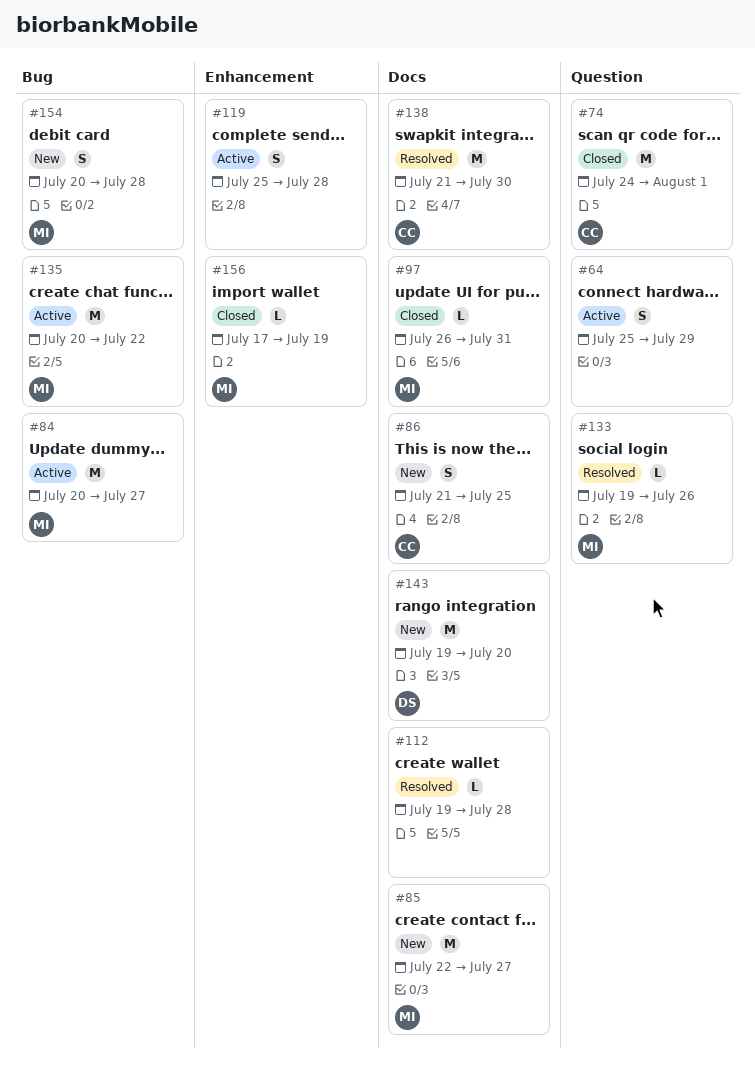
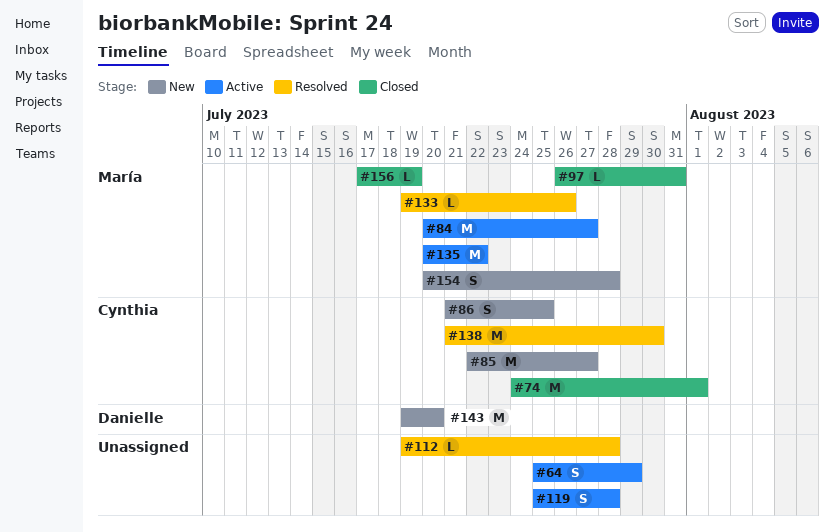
#85, owner: María -> Cynthia

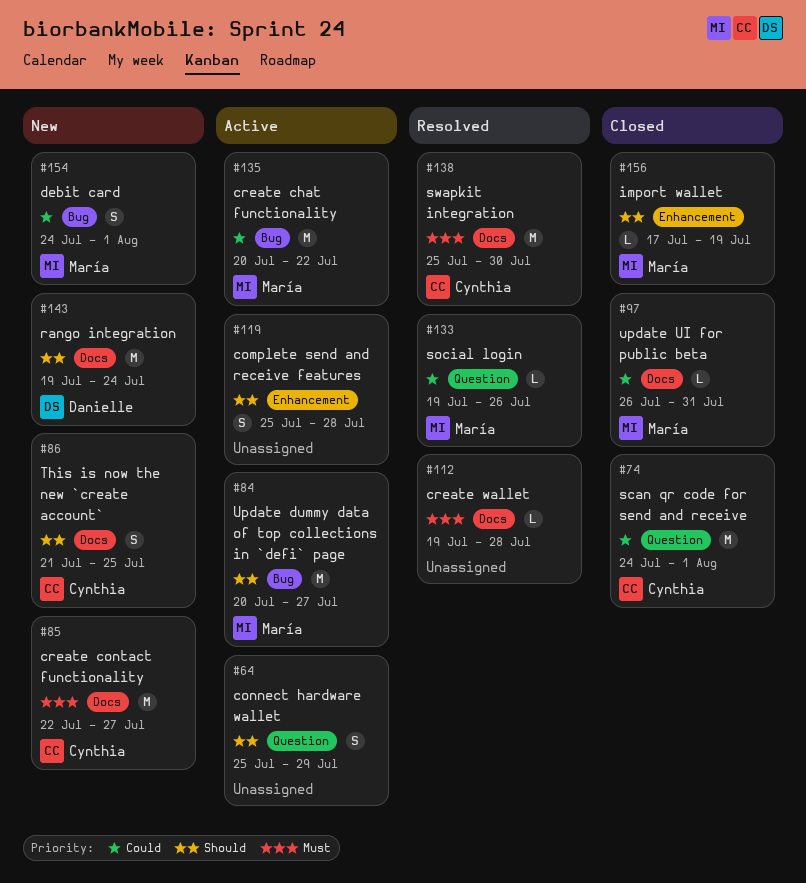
#138, start: Jul 21 -> Jul 25
#143, due: Jul 20 -> Jul 24
#154, start: Jul 20 -> Jul 24
#154, due: Jul 28 -> Aug 1

